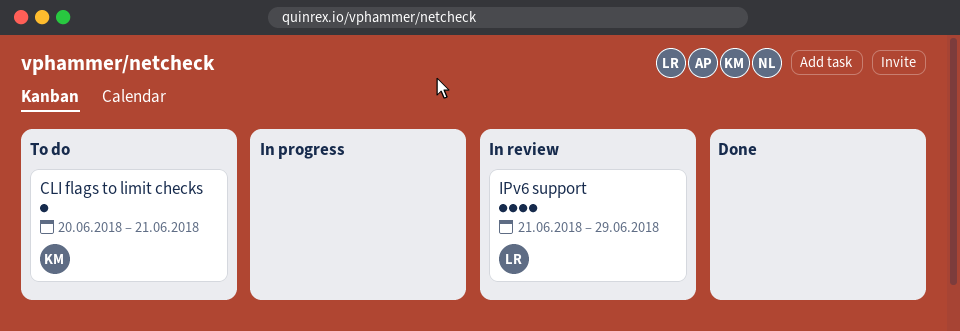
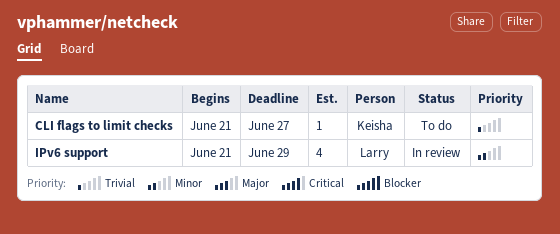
CLI flags to limit checks, start: Jun 20 -> Jun 21
CLI flags to limit checks, due: Jun 21 -> Jun 27

